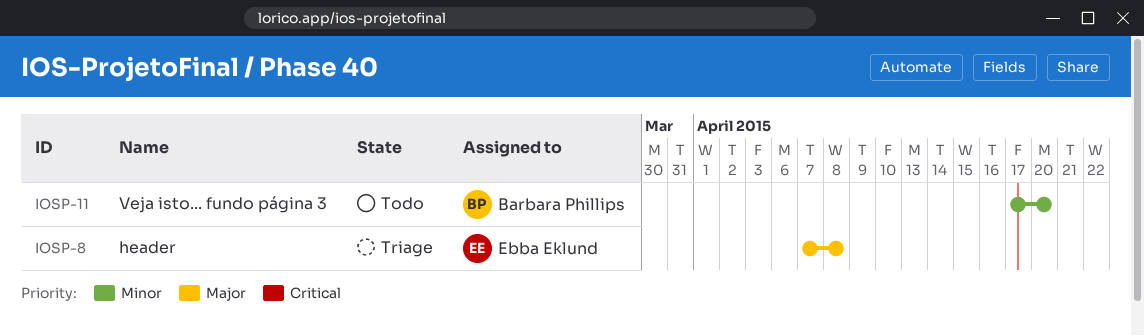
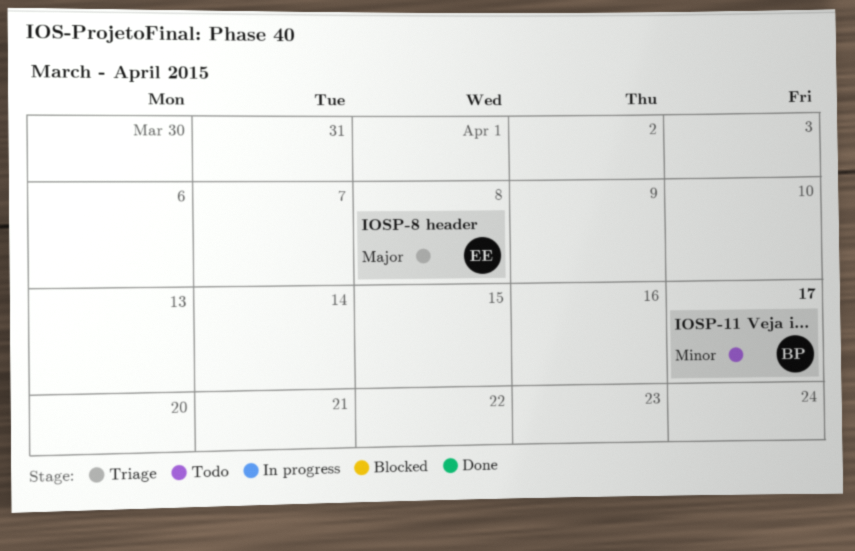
IOSP-11, due: Apr 20 -> Apr 17

